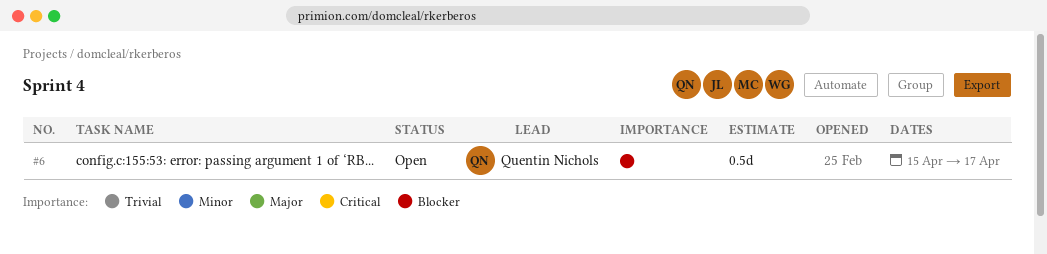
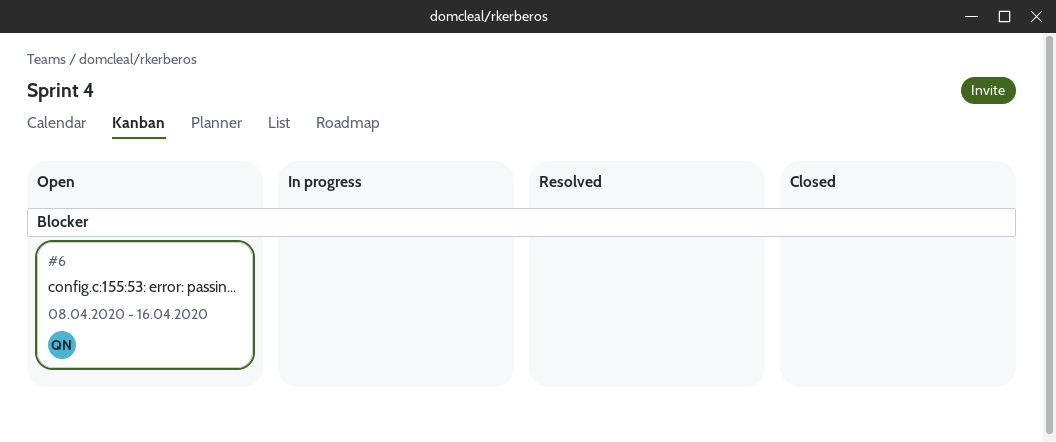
#6, start: Apr 15 -> Apr 8
#6, due: Apr 17 -> Apr 16

